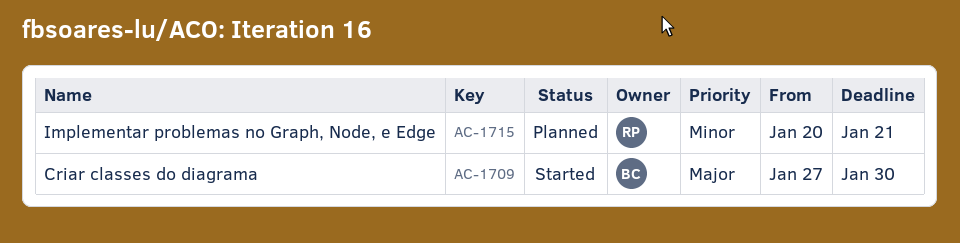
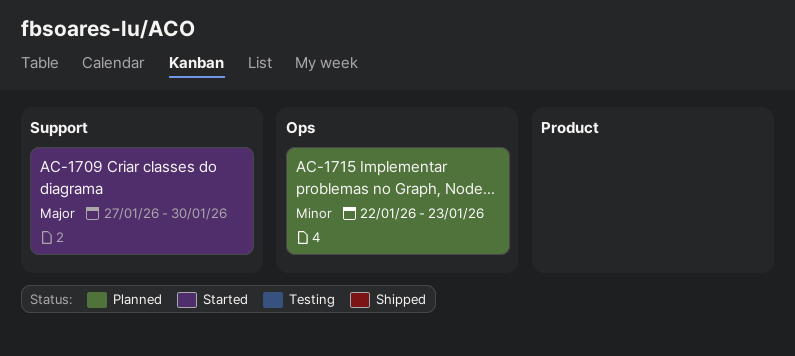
AC-1715, start: Jan 20 -> Jan 22
AC-1715, due: Jan 21 -> Jan 23

